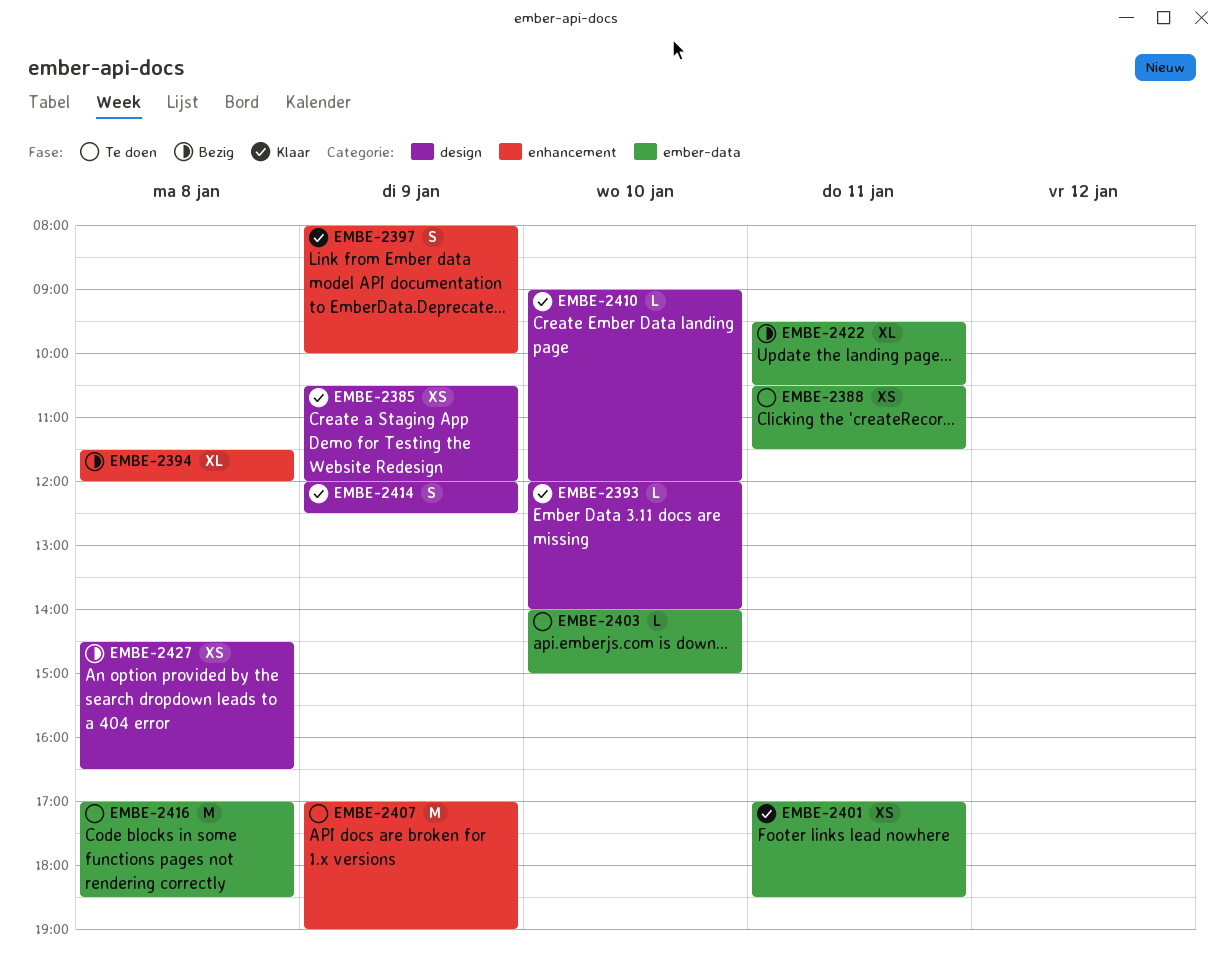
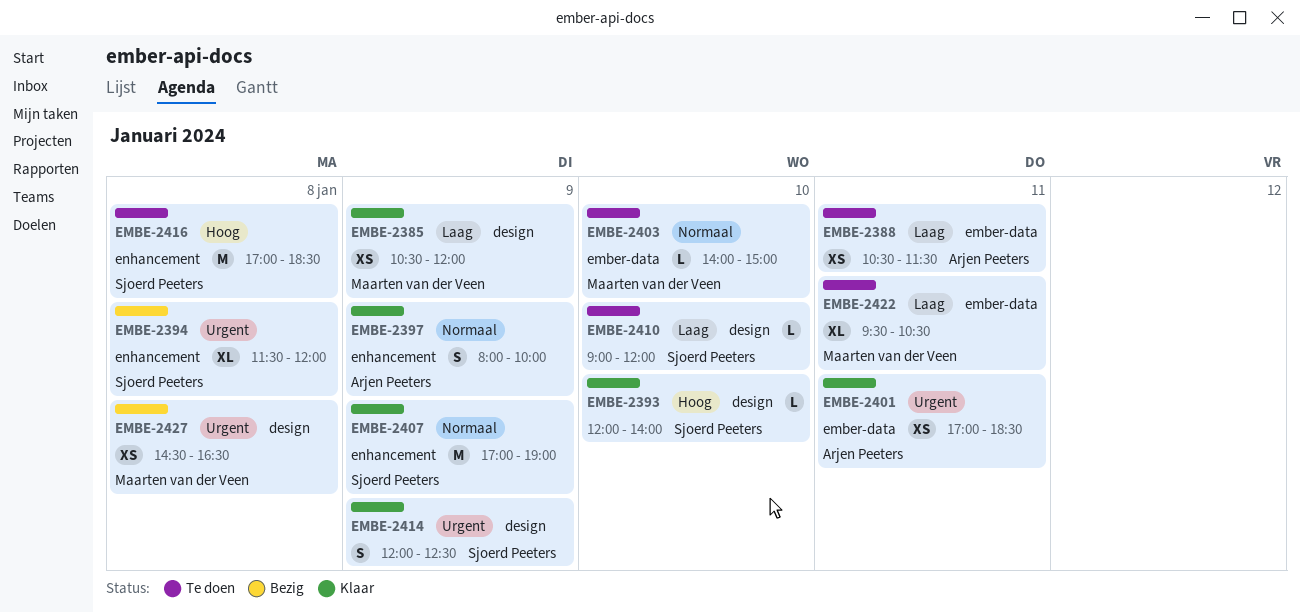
EMBE-2407, status: Te doen -> Klaar
EMBE-2410, status: Klaar -> Te doen
EMBE-2416, label: ember-data -> enhancement
EMBE-2422, status: Bezig -> Te doen

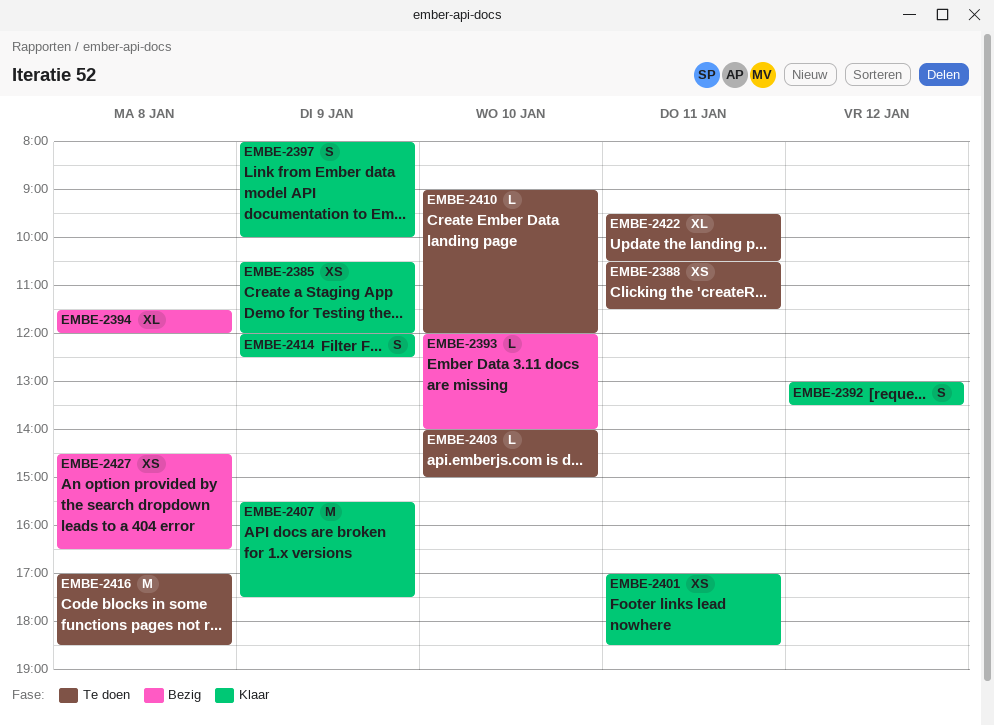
EMBE-2392: none -> present
EMBE-2393, status: Klaar -> Bezig
EMBE-2407, begins: 17:00 -> 15:30
EMBE-2407, ends: 19:00 -> 17:30

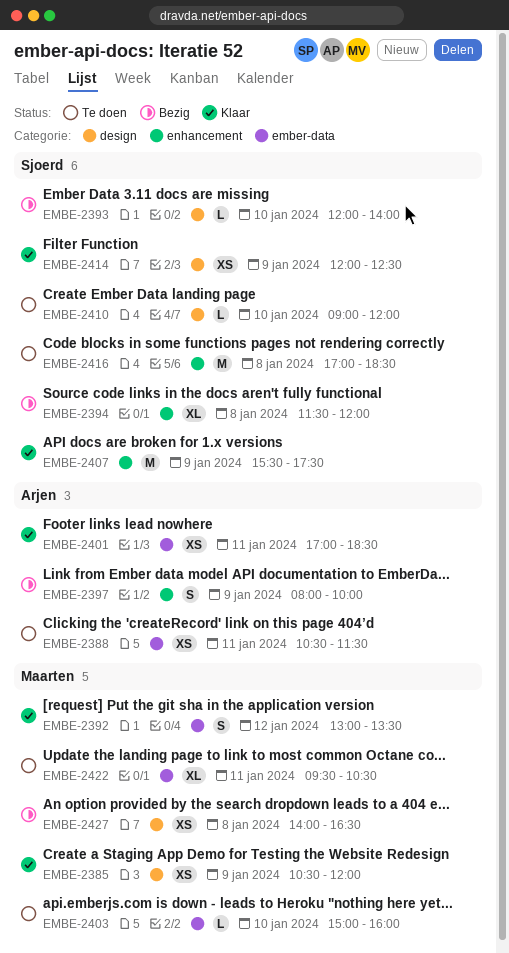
EMBE-2397, status: Klaar -> Bezig
EMBE-2403, begins: 14:00 -> 15:00
EMBE-2403, ends: 15:00 -> 16:00
EMBE-2414, estimate: S -> XS
EMBE-2427, begins: 14:30 -> 14:00

